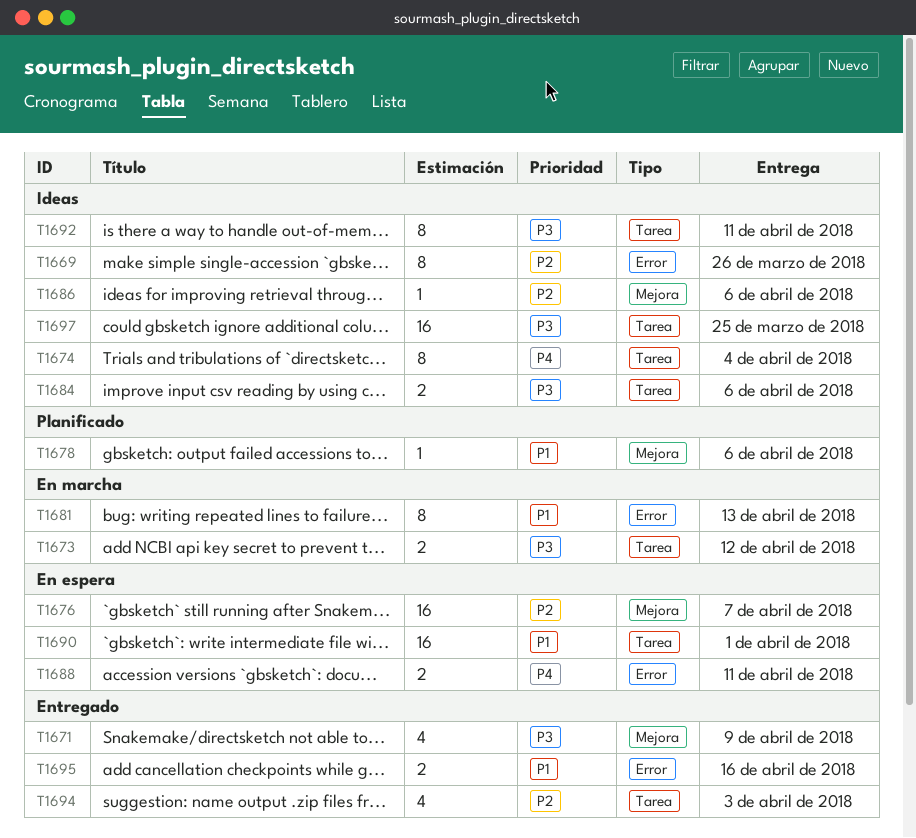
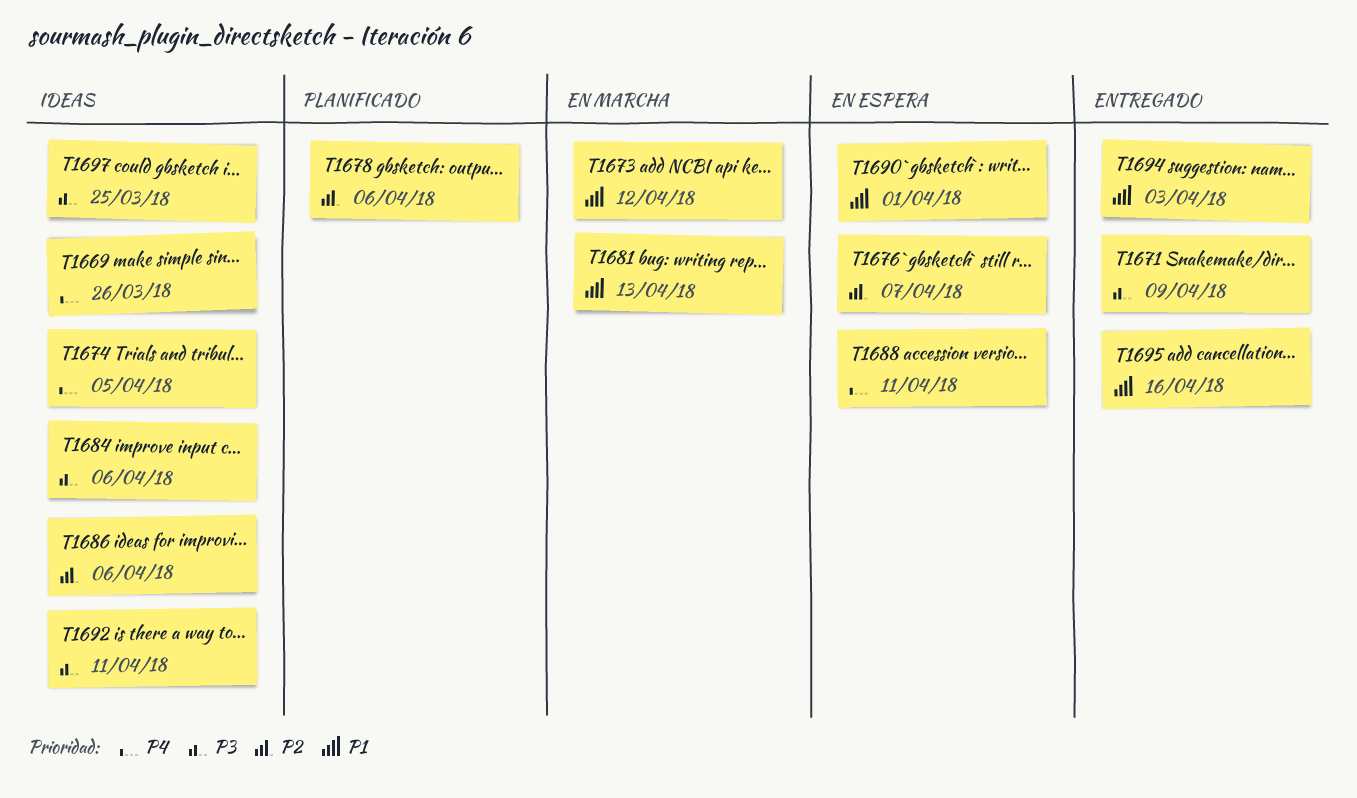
T1669, priority: P2 -> P4
T1673, priority: P3 -> P1
T1674, due: Apr 4 -> Apr 5
T1678, priority: P1 -> P2
T1694, priority: P2 -> P1

